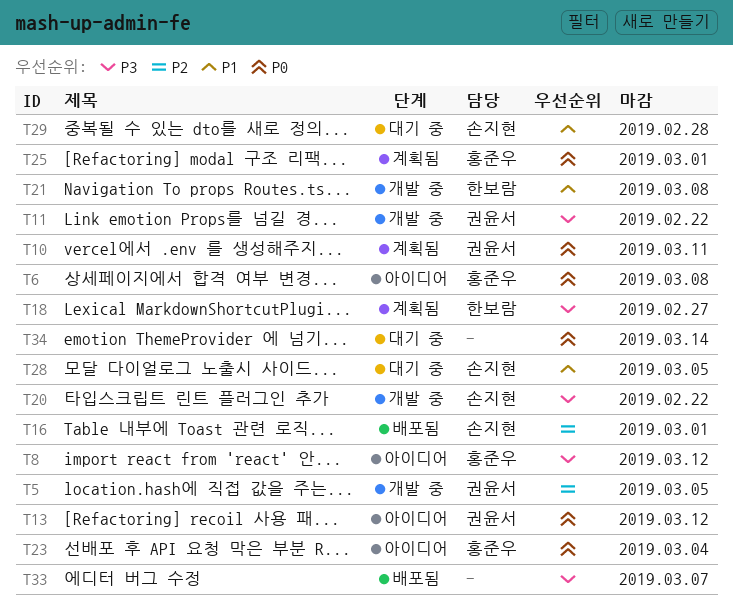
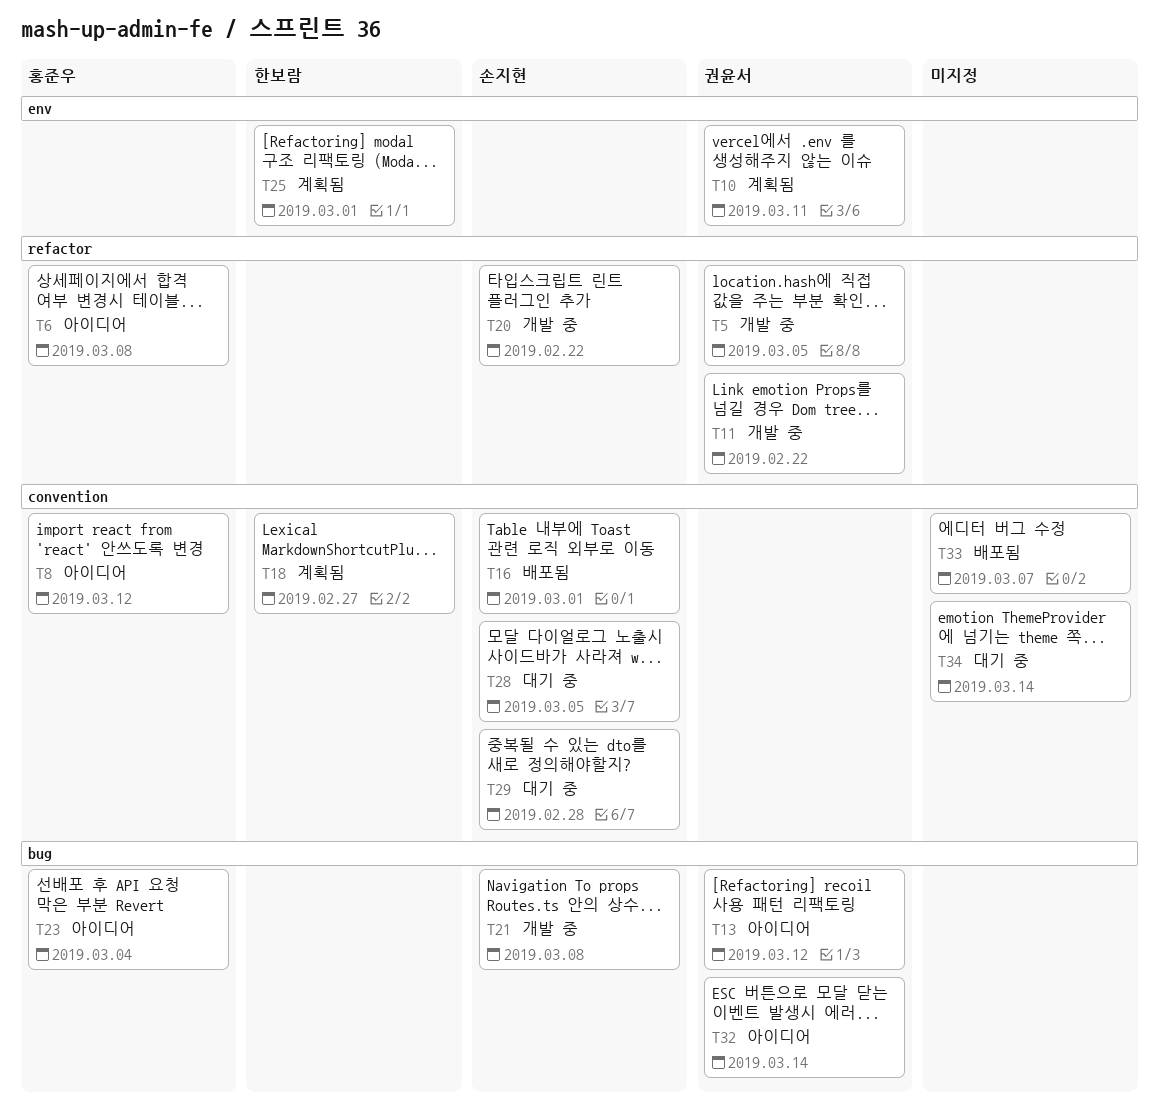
T21, owner: 한보람 -> 손지현
T25, owner: 홍준우 -> 한보람
T32: none -> present

